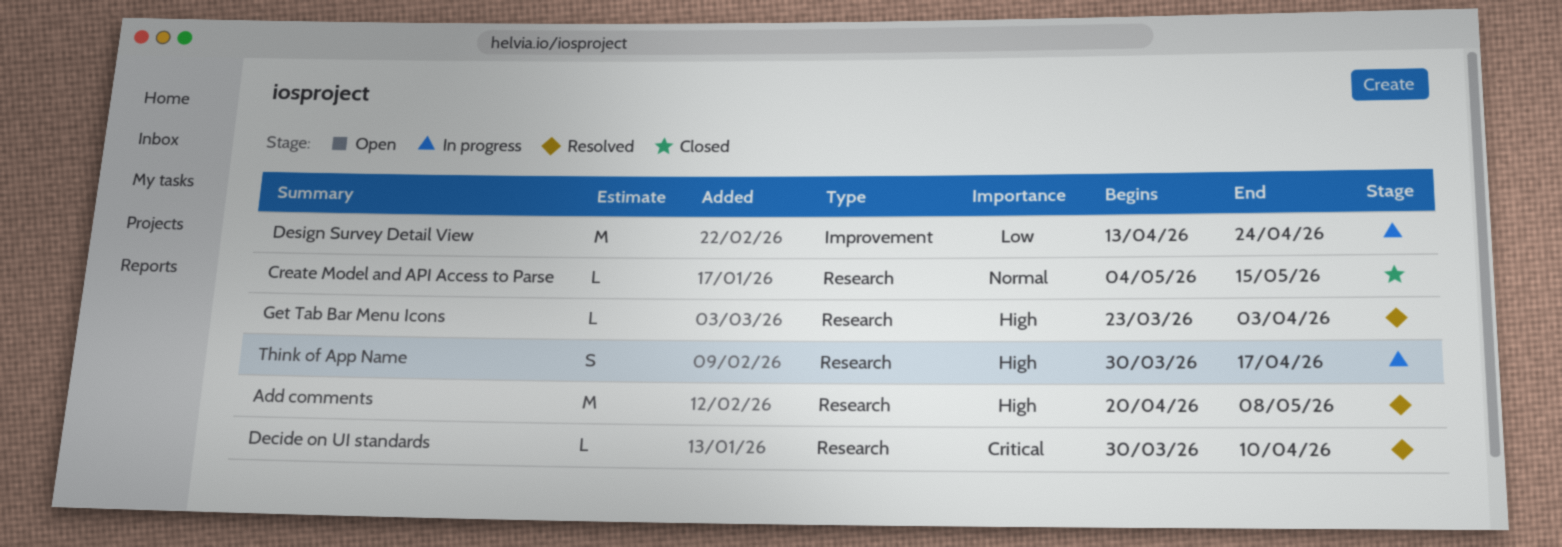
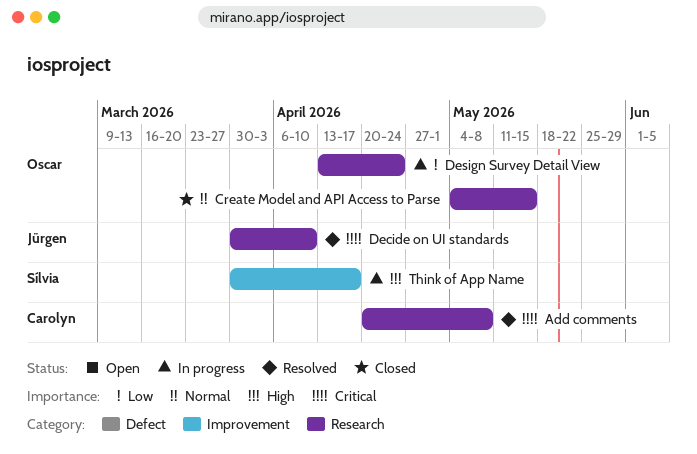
Add comments, priority: High -> Critical
Design Survey Detail View, label: Improvement -> Research
Get Tab Bar Menu Icons: present -> none
Think of App Name, label: Research -> Improvement

